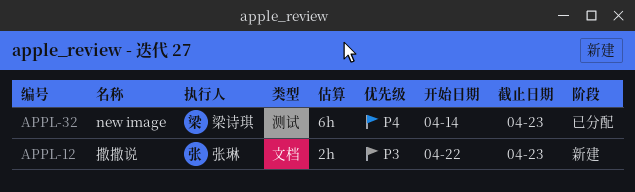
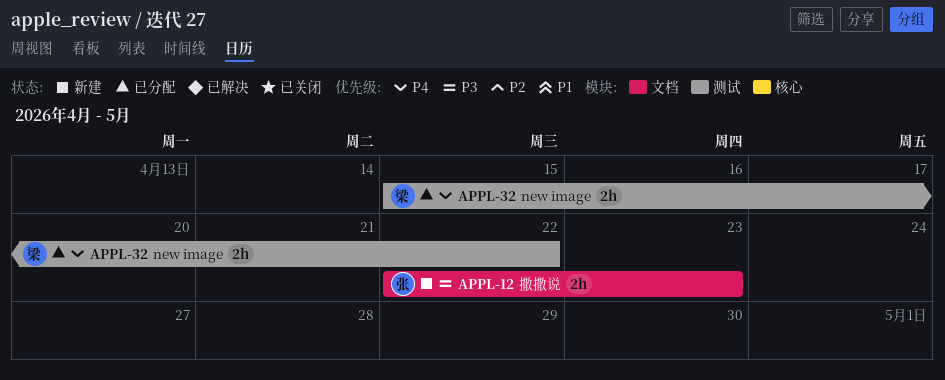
APPL-32, estimate: 6h -> 2h
APPL-32, start: Apr 14 -> Apr 15
APPL-32, due: Apr 23 -> Apr 22

